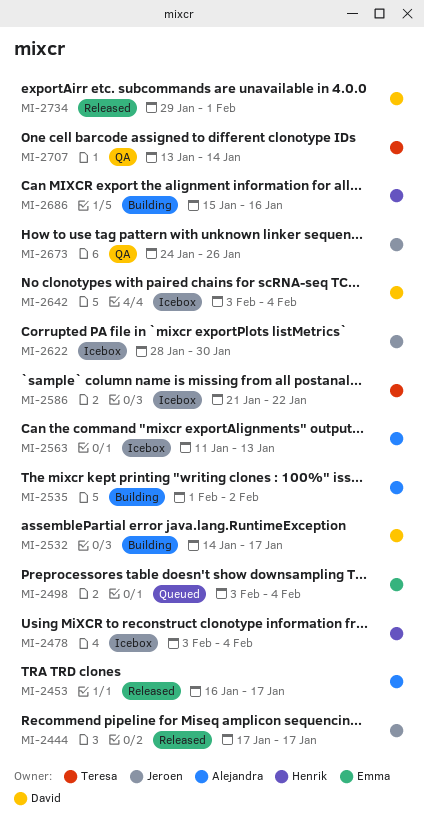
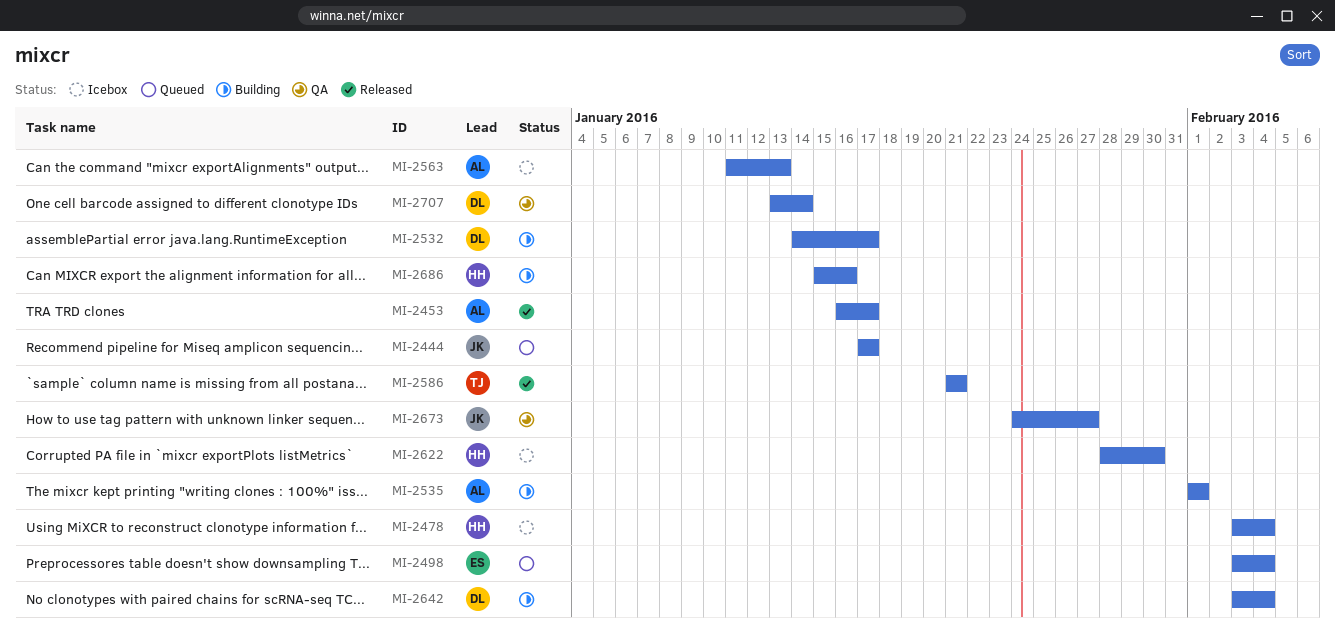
MI-2444, status: Released -> Queued
MI-2535, due: Feb 2 -> Feb 1
MI-2586, status: Icebox -> Released
MI-2586, due: Jan 22 -> Jan 21
MI-2622, owner: Jeroen -> Henrik
MI-2642, status: Icebox -> Building
MI-2673, due: Jan 26 -> Jan 27
MI-2707, owner: Teresa -> David
MI-2734: present -> none

